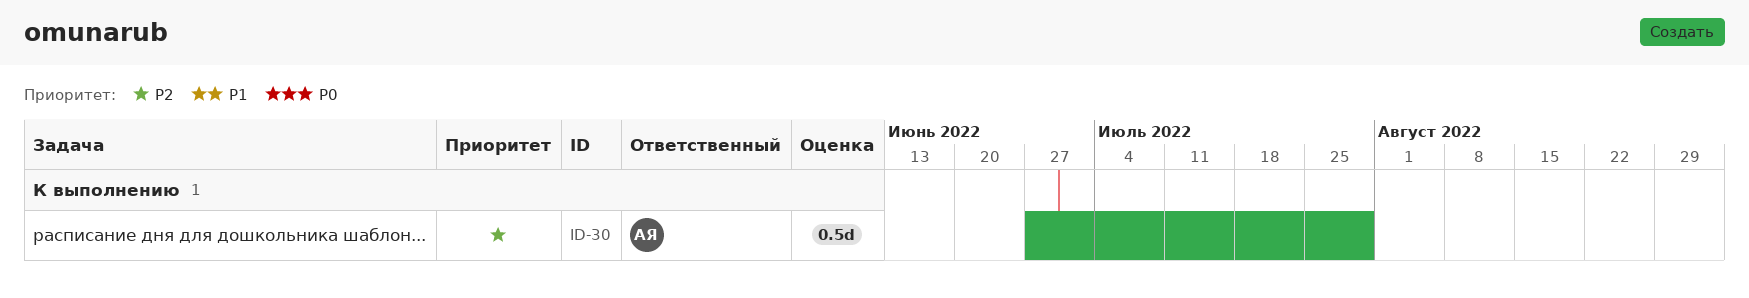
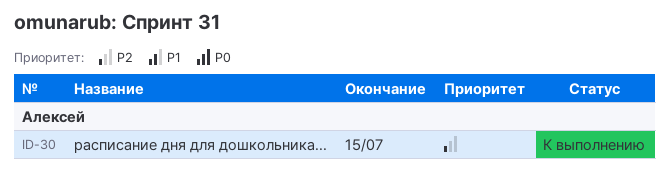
ID-30, due: Jul 29 -> Jul 15

